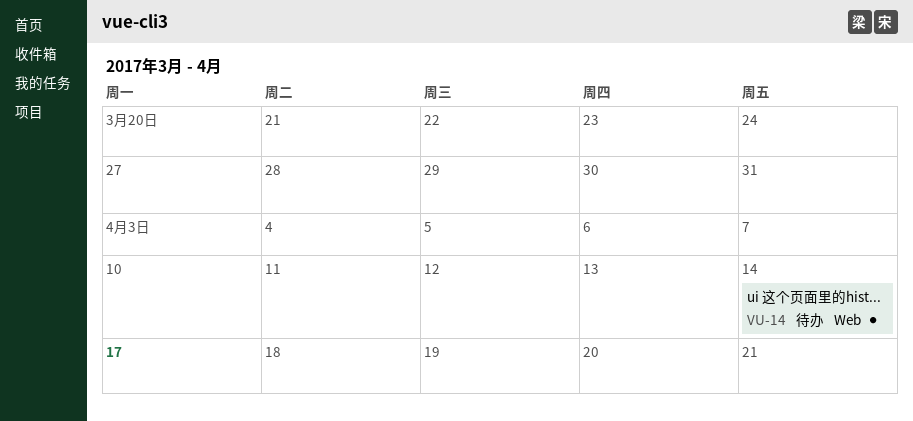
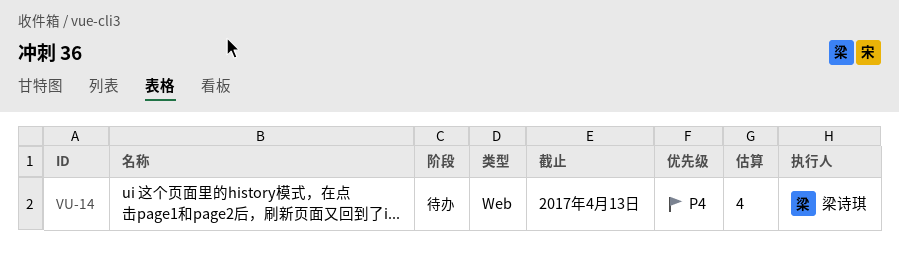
VU-14, estimate: 1 -> 4
VU-14, due: Apr 14 -> Apr 13

